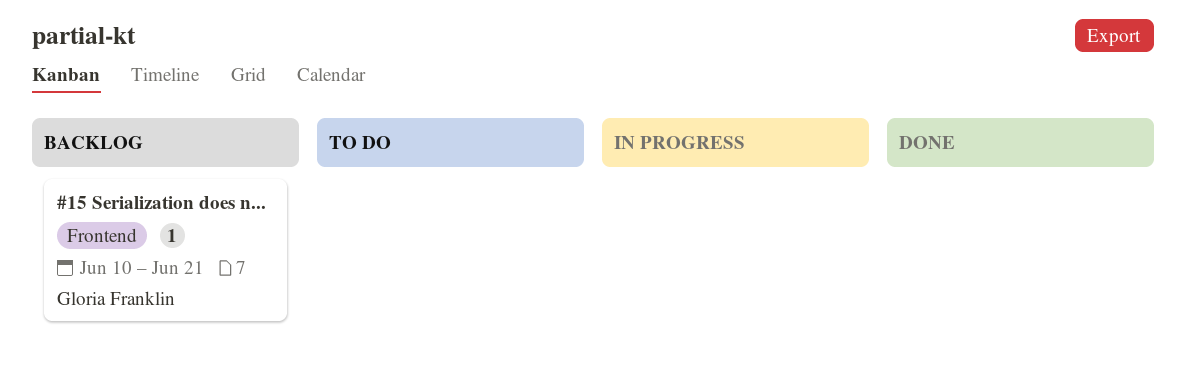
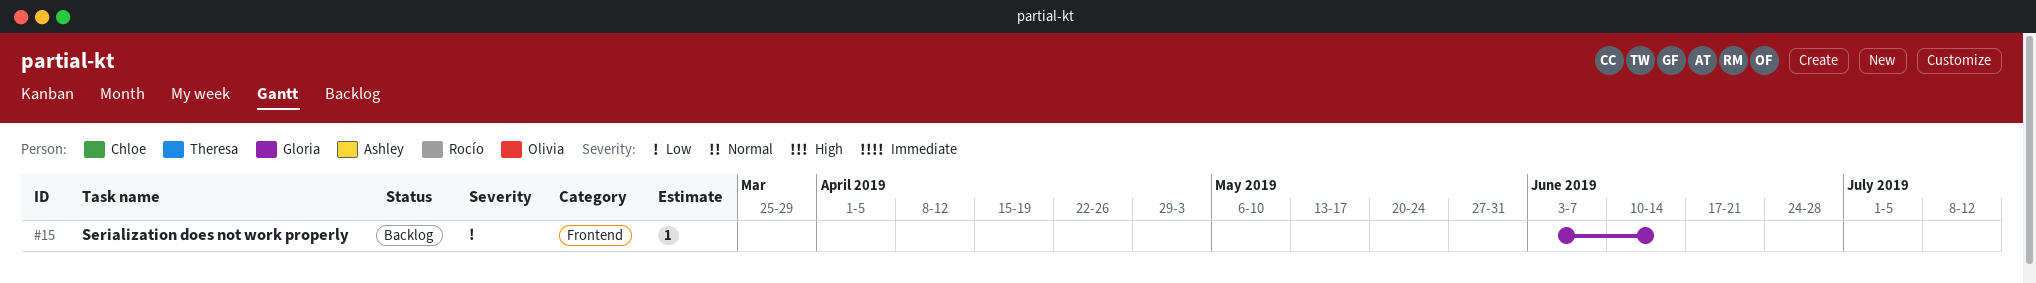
#15, start: Jun 10 -> Jun 3
#15, due: Jun 21 -> Jun 14

